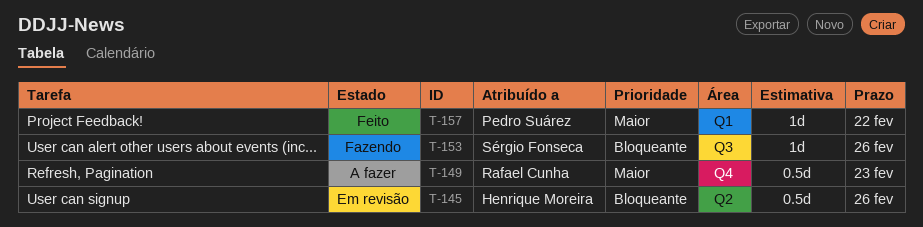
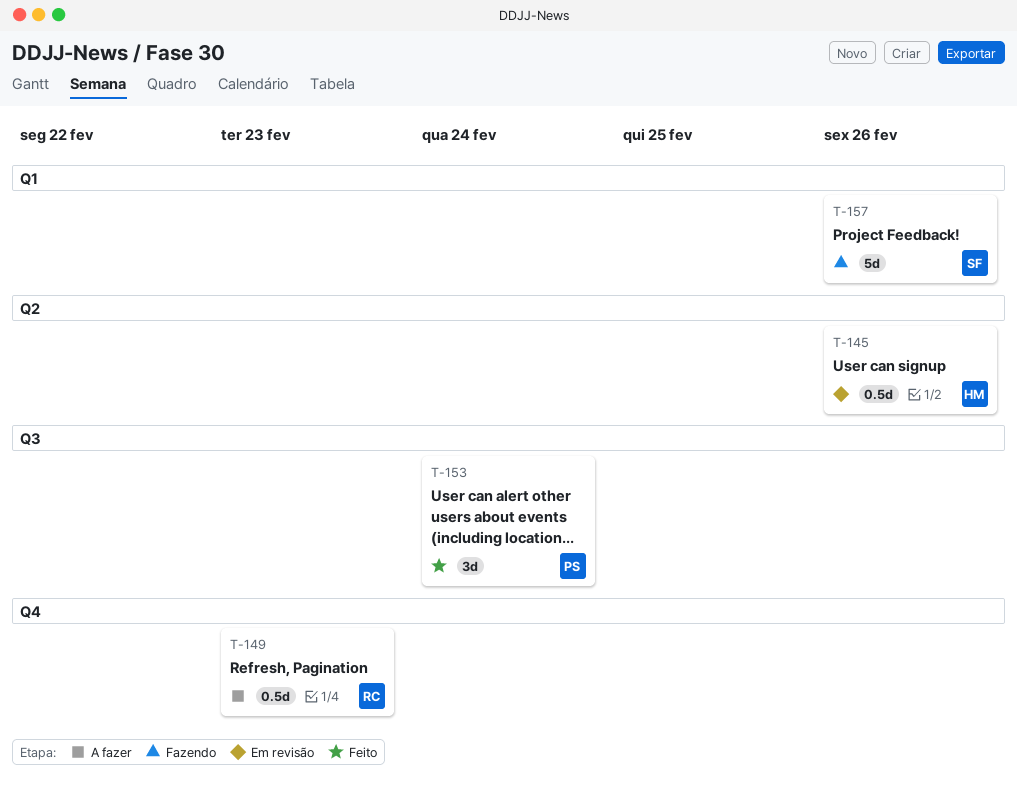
T-153, status: Fazendo -> Feito
T-153, owner: Sérgio Fonseca -> Pedro Suárez
T-153, estimate: 1d -> 3d
T-153, due: Feb 26 -> Feb 24
T-157, status: Feito -> Fazendo
T-157, owner: Pedro Suárez -> Sérgio Fonseca
T-157, estimate: 1d -> 5d
T-157, due: Feb 22 -> Feb 26

